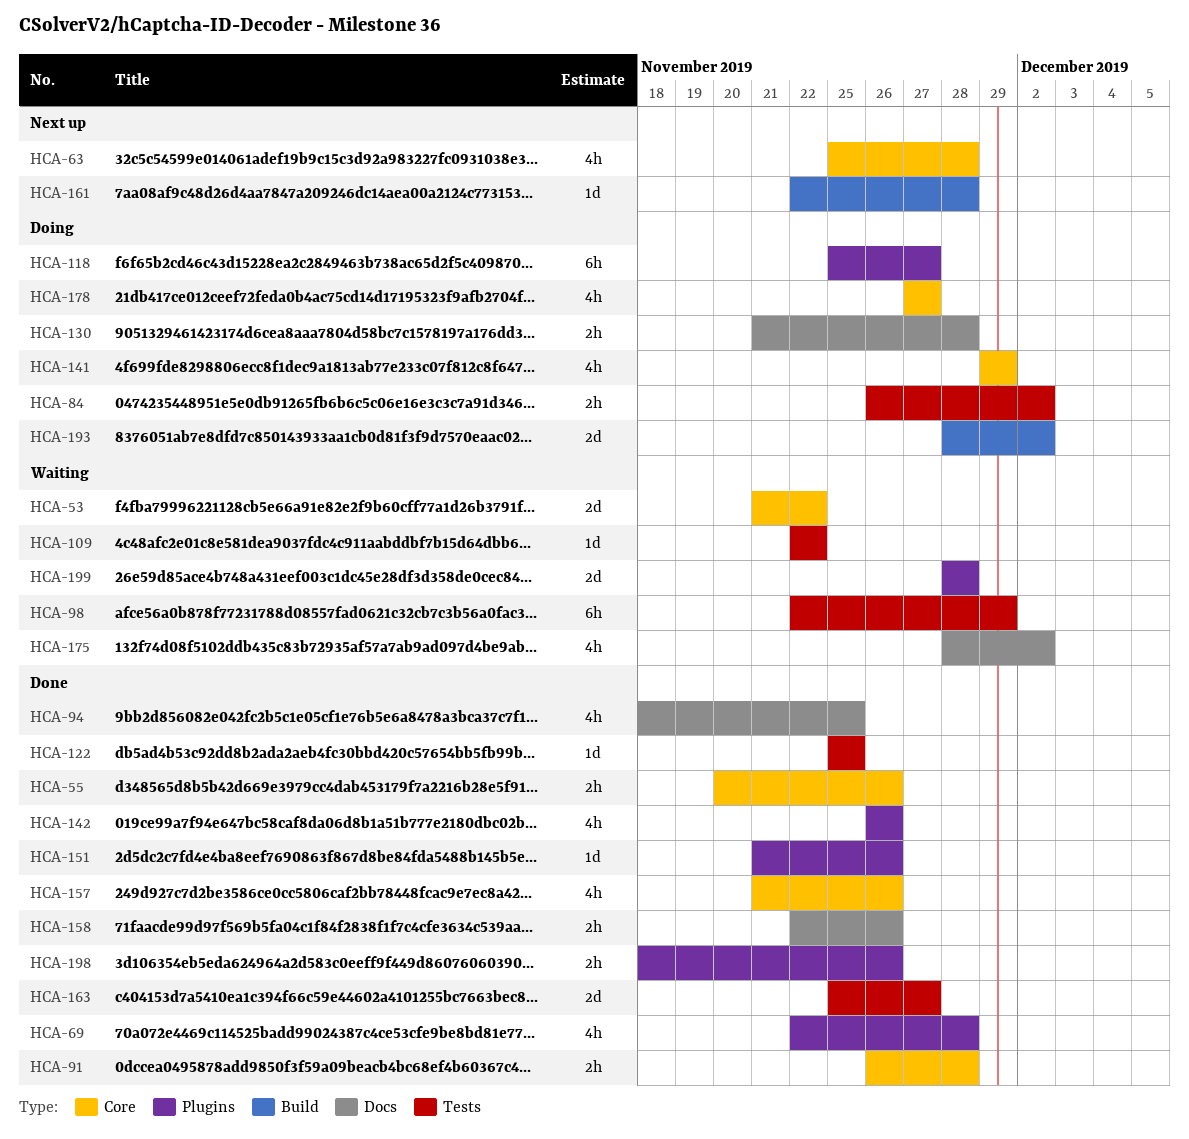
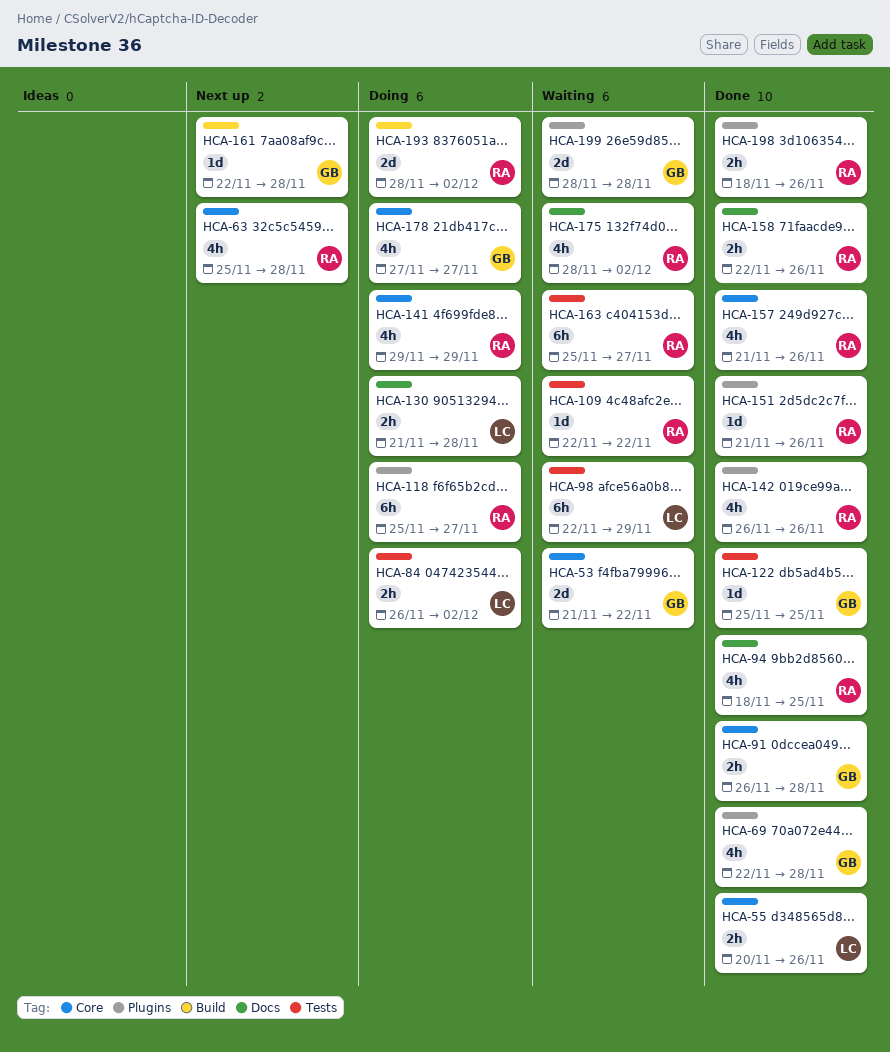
HCA-163, status: Done -> Waiting
HCA-163, estimate: 2d -> 6h

